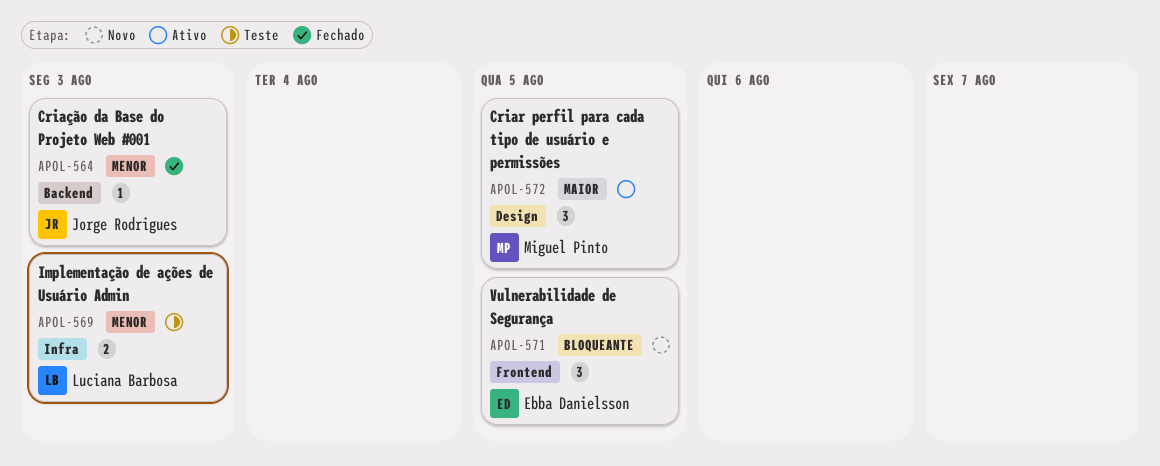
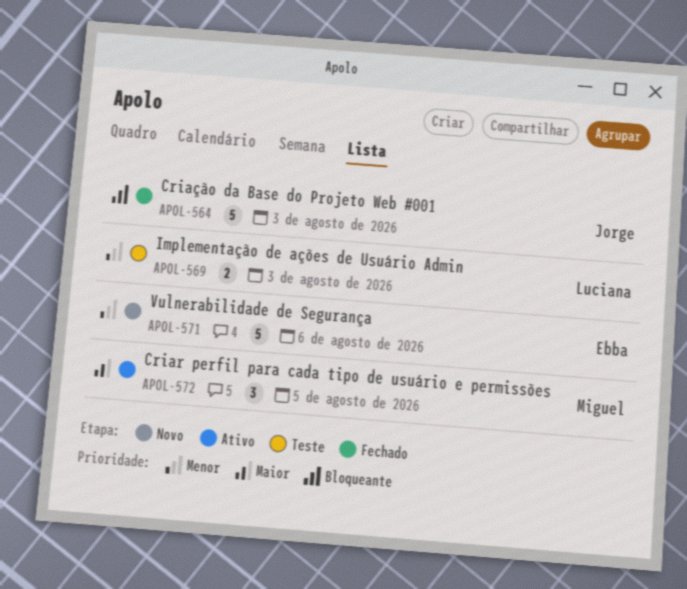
APOL-564, priority: Menor -> Bloqueante
APOL-564, estimate: 1 -> 5
APOL-571, priority: Bloqueante -> Menor
APOL-571, estimate: 3 -> 5
APOL-571, due: Aug 5 -> Aug 6

